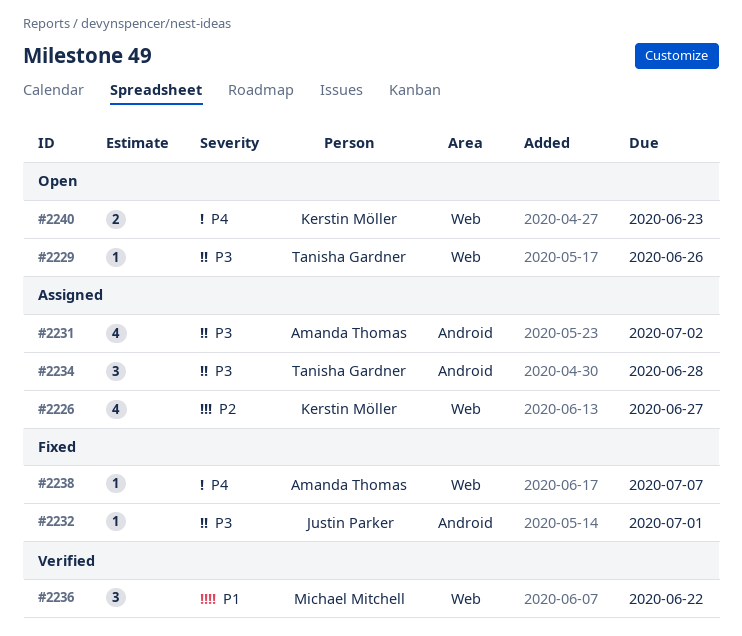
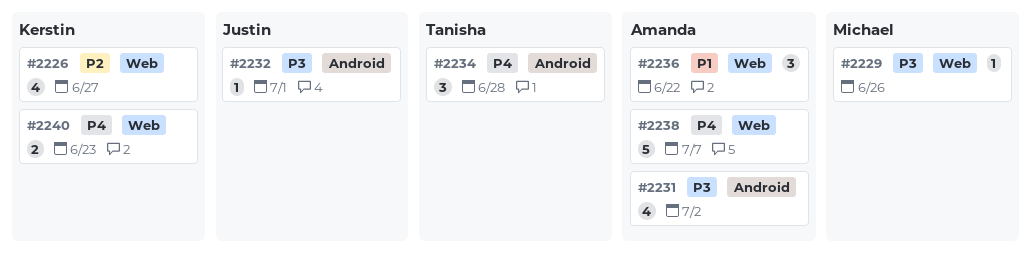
#2229, owner: Tanisha Gardner -> Michael Mitchell
#2234, priority: P3 -> P4
#2236, owner: Michael Mitchell -> Amanda Thomas
#2238, estimate: 1 -> 5

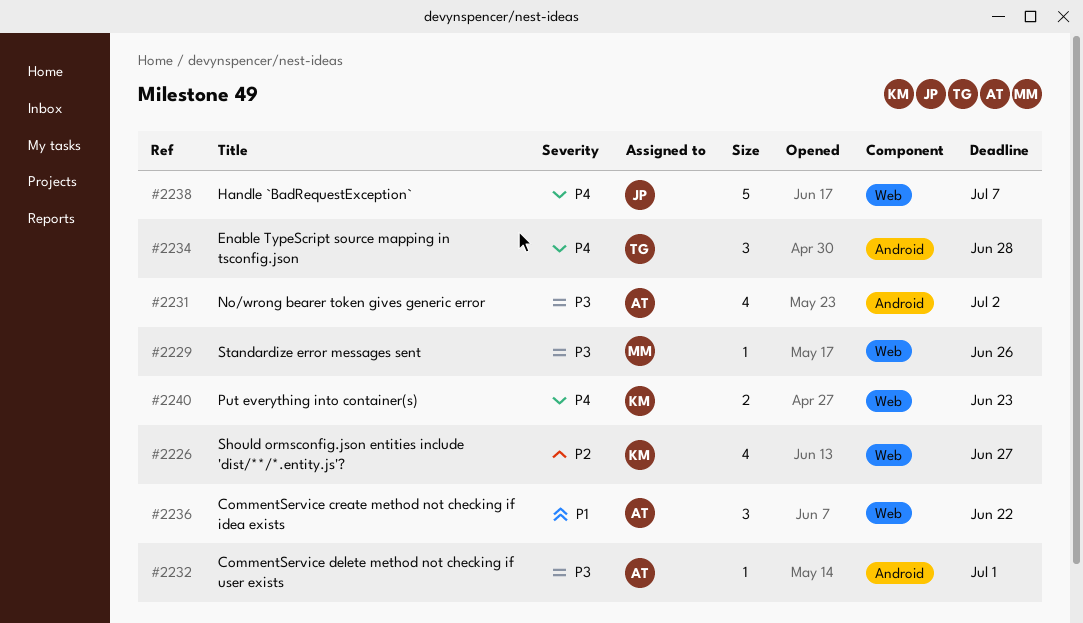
#2232, owner: Justin -> Amanda
#2238, owner: Amanda -> Justin

